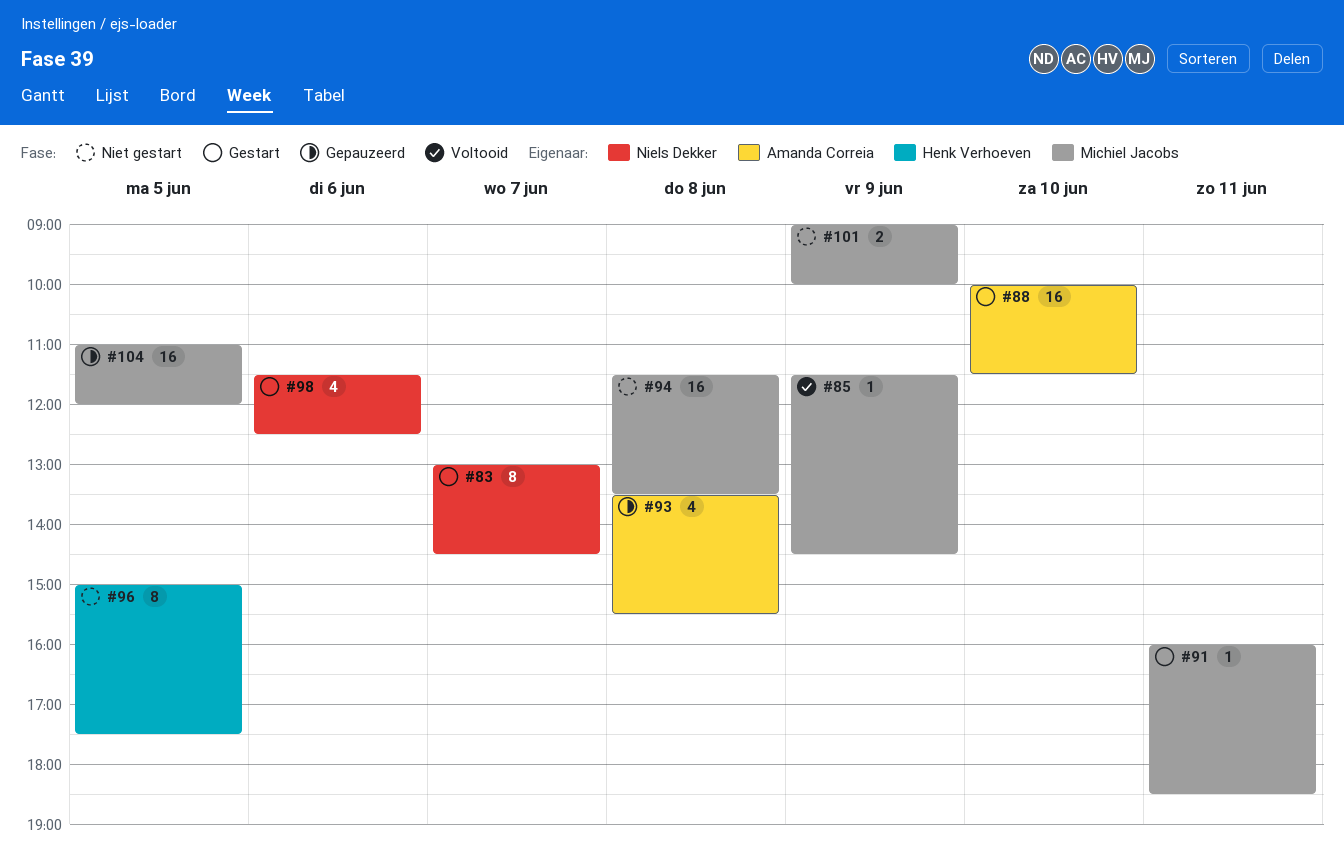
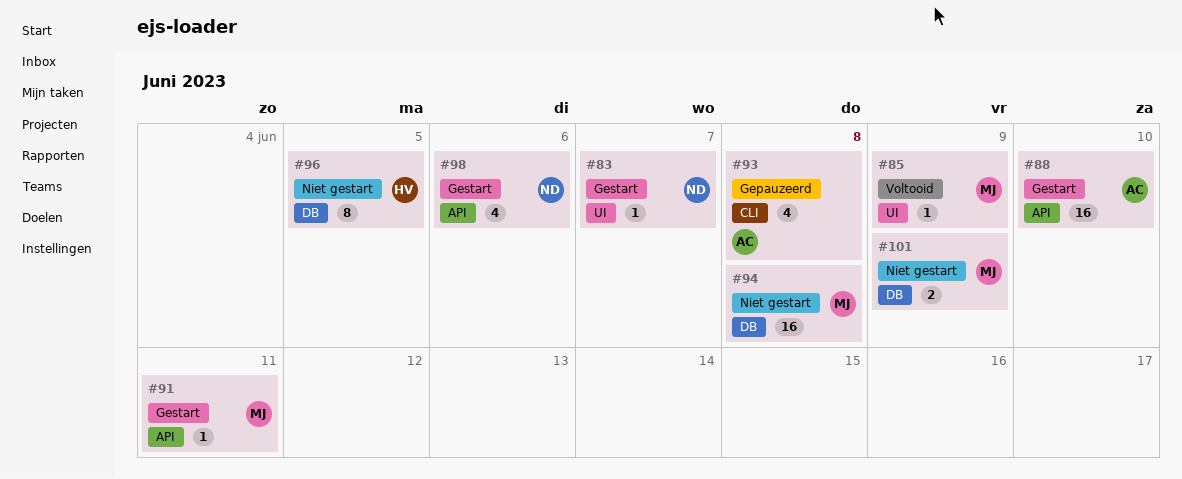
#83, estimate: 8 -> 1
#104: present -> none

